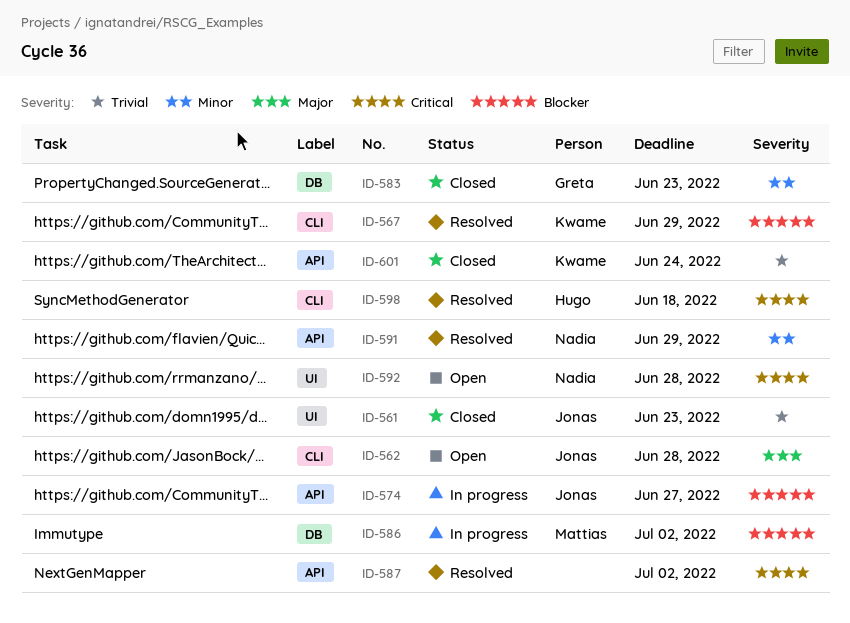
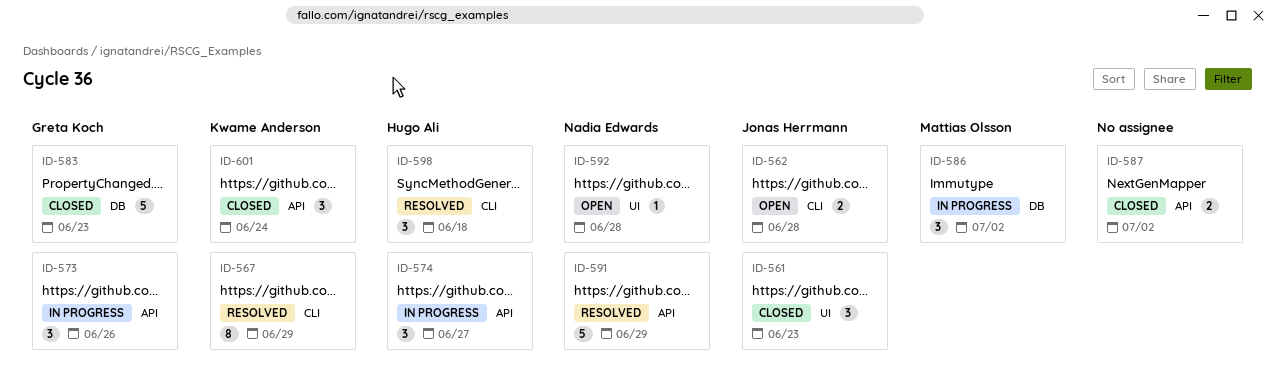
ID-573: none -> present
ID-574, owner: Jonas Herrmann -> Hugo Ali
ID-587, status: Resolved -> Closed

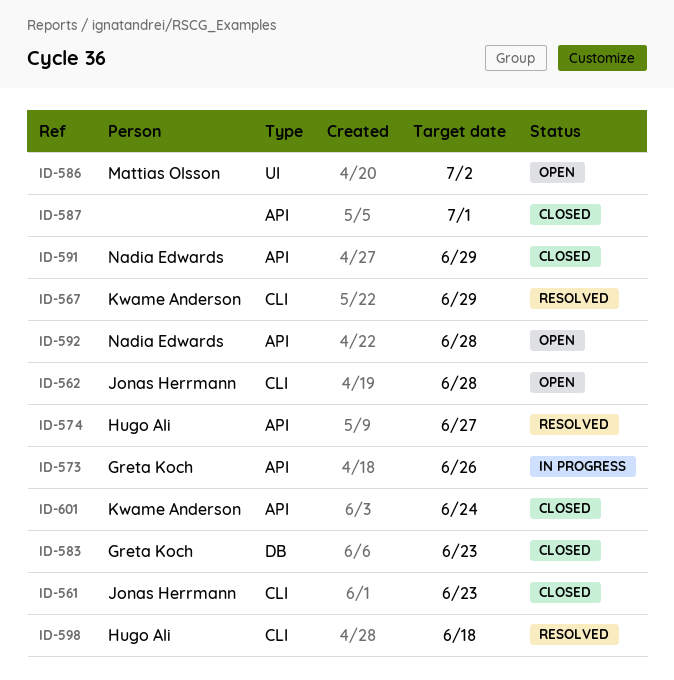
ID-561, label: UI -> CLI
ID-574, status: In progress -> Resolved
ID-586, status: In progress -> Open
ID-586, label: DB -> UI
ID-587, due: Jul 2 -> Jul 1
ID-591, status: Resolved -> Closed
ID-592, label: UI -> API

